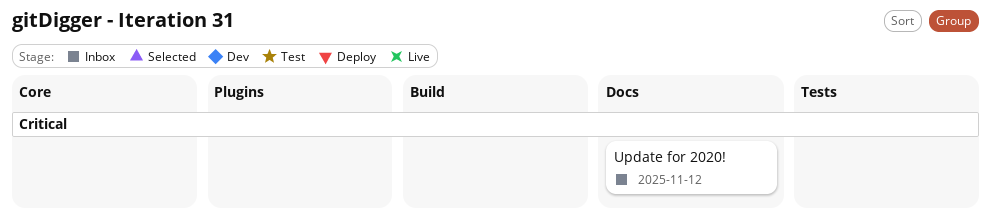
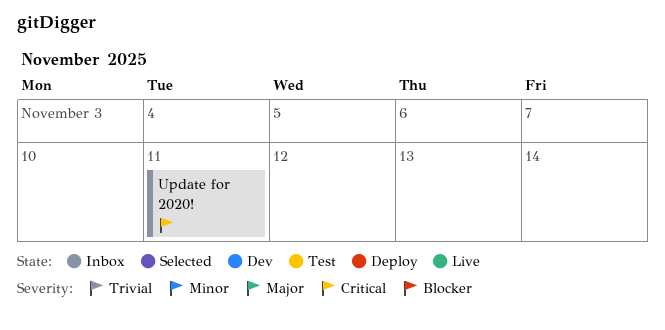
Update for 2020!, due: Nov 12 -> Nov 11

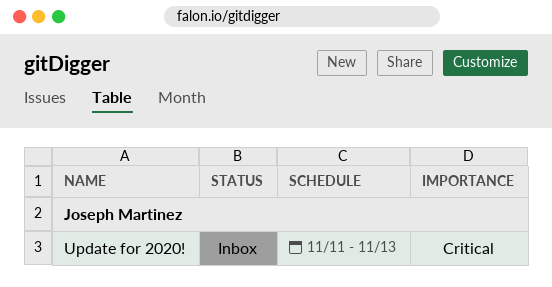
Update for 2020!, due: Nov 11 -> Nov 13

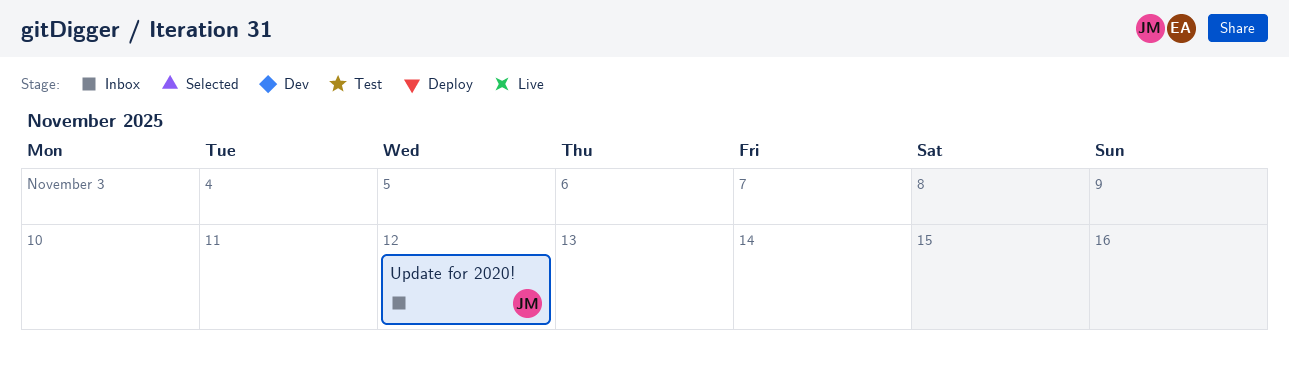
Update for 2020!, due: Nov 13 -> Nov 12

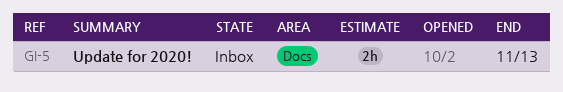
Update for 2020!, due: Nov 12 -> Nov 13

